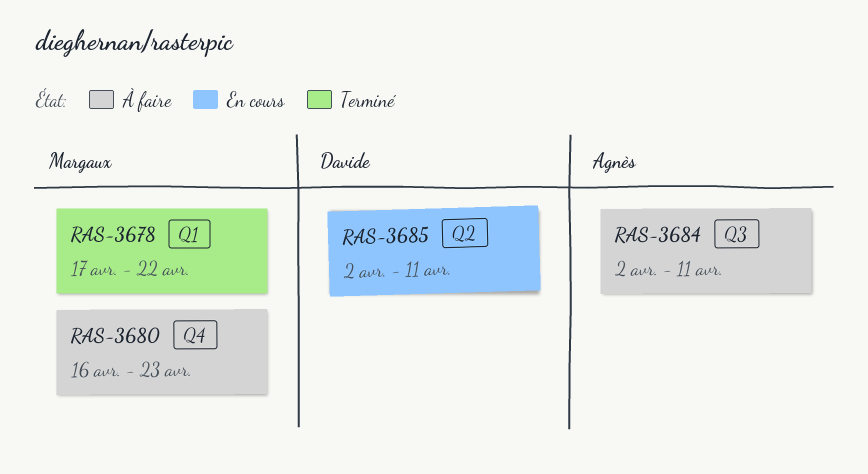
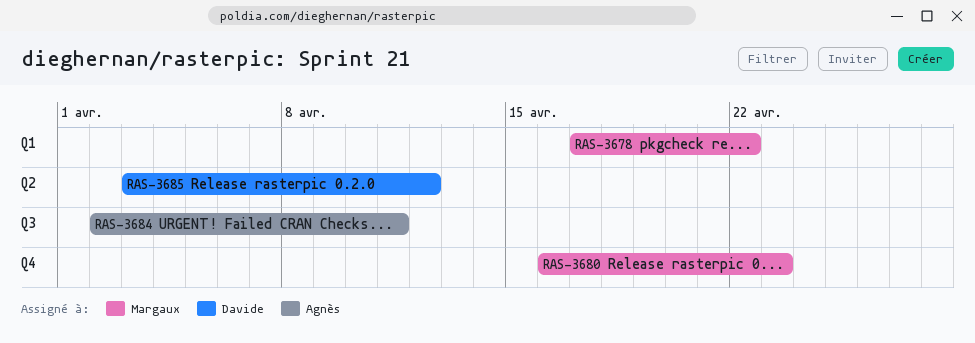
RAS-3685, start: Apr 2 -> Apr 3
RAS-3685, due: Apr 11 -> Apr 12

